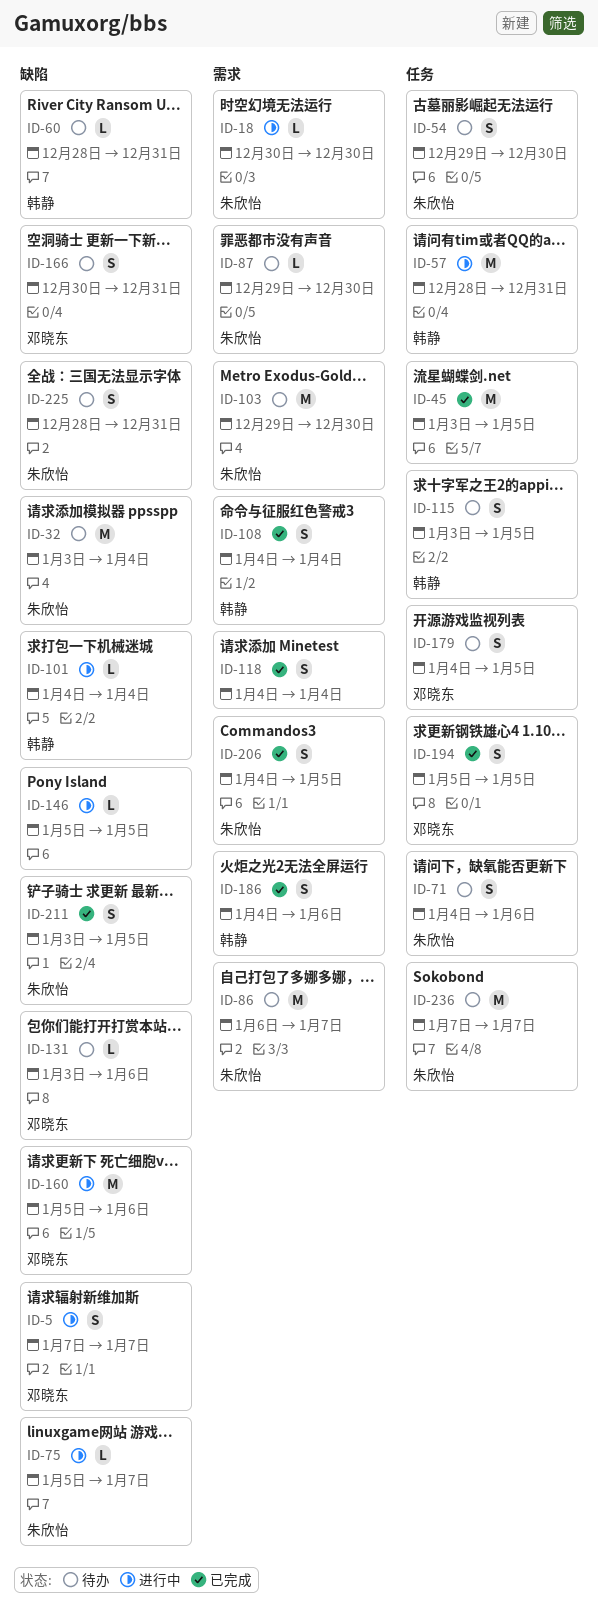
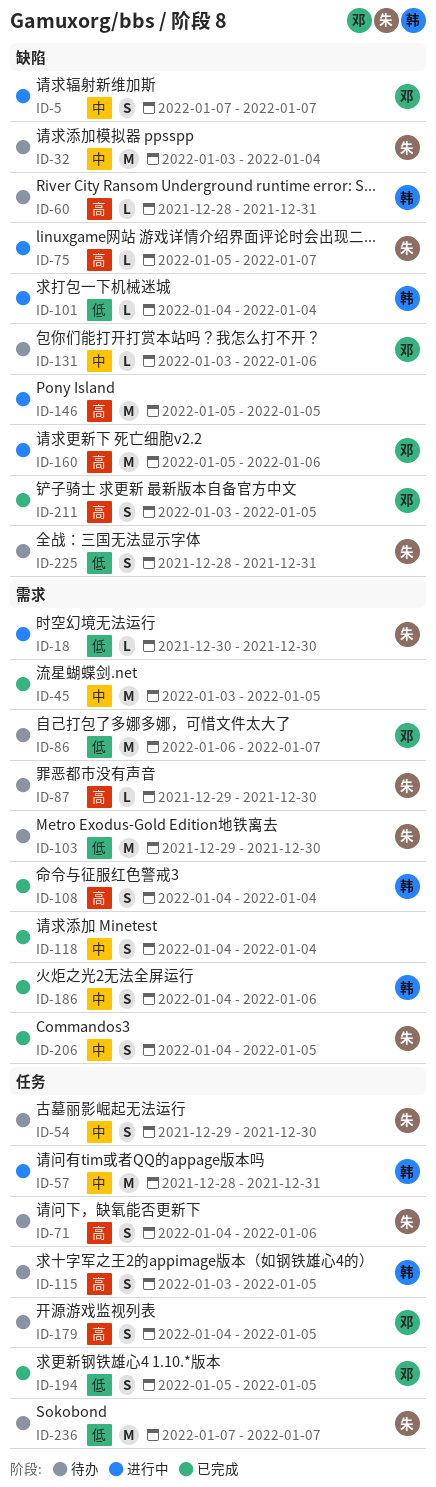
ID-45, label: 任务 -> 需求
ID-86, owner: 朱欣怡 -> 邓晓东
ID-146, estimate: L -> M
ID-166: present -> none
ID-211, owner: 朱欣怡 -> 邓晓东

